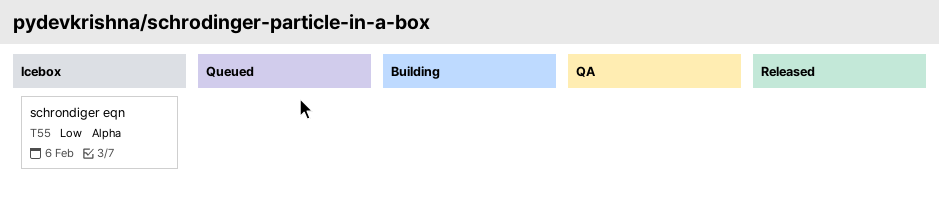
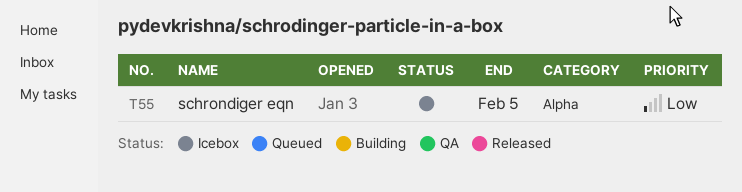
T55, due: Feb 6 -> Feb 5

